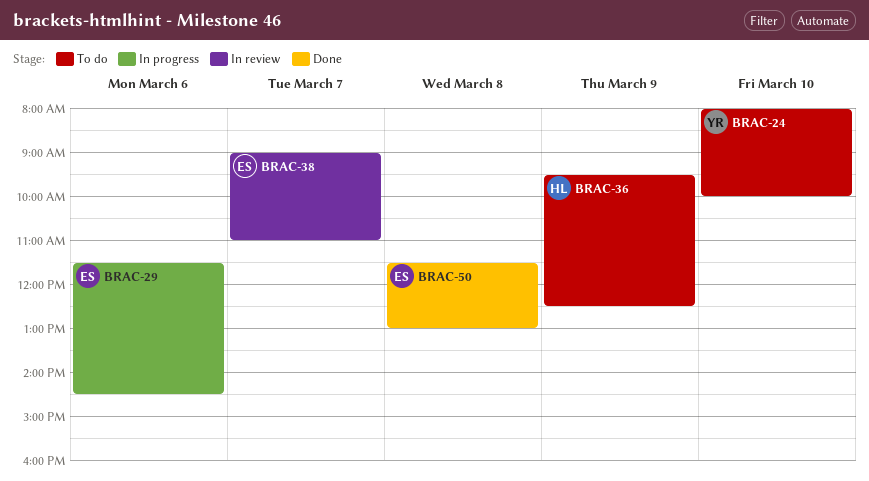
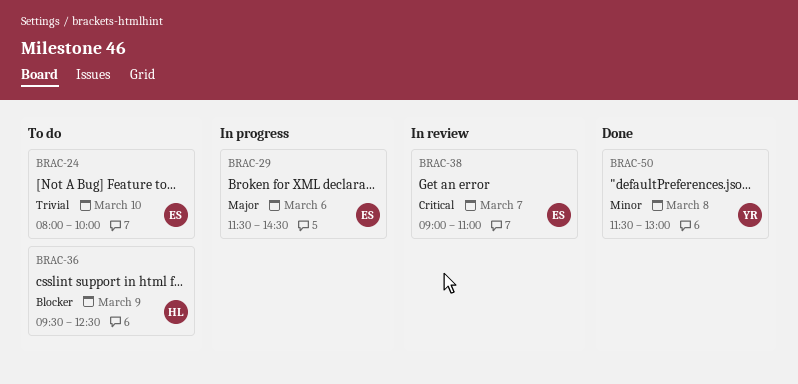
BRAC-24, owner: YR -> ES
BRAC-50, owner: ES -> YR

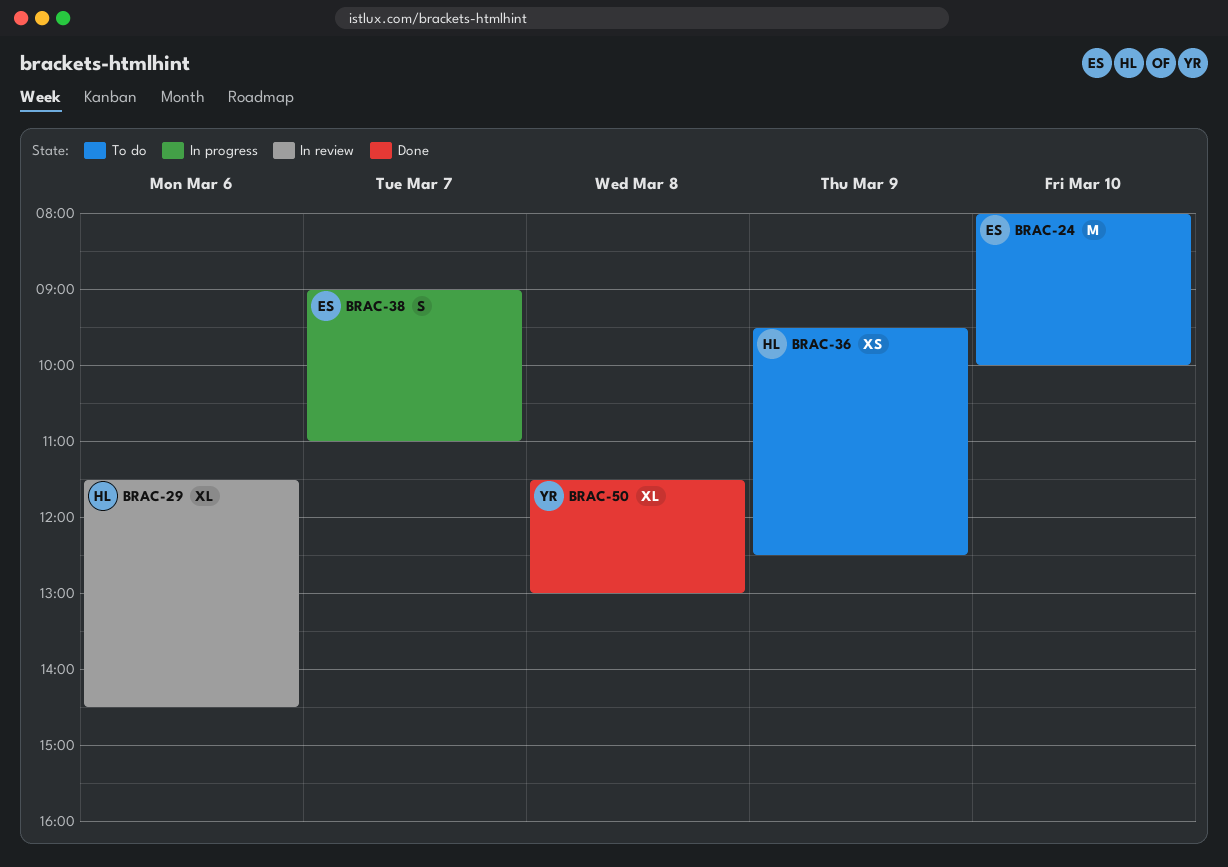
BRAC-29, status: In progress -> In review
BRAC-29, owner: ES -> HL
BRAC-38, status: In review -> In progress

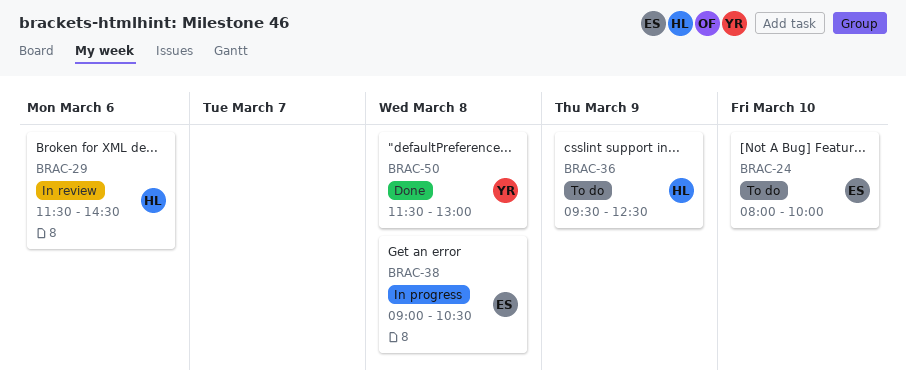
BRAC-38, day: Mar 7 -> Mar 8
BRAC-38, ends: 11:00 -> 10:30

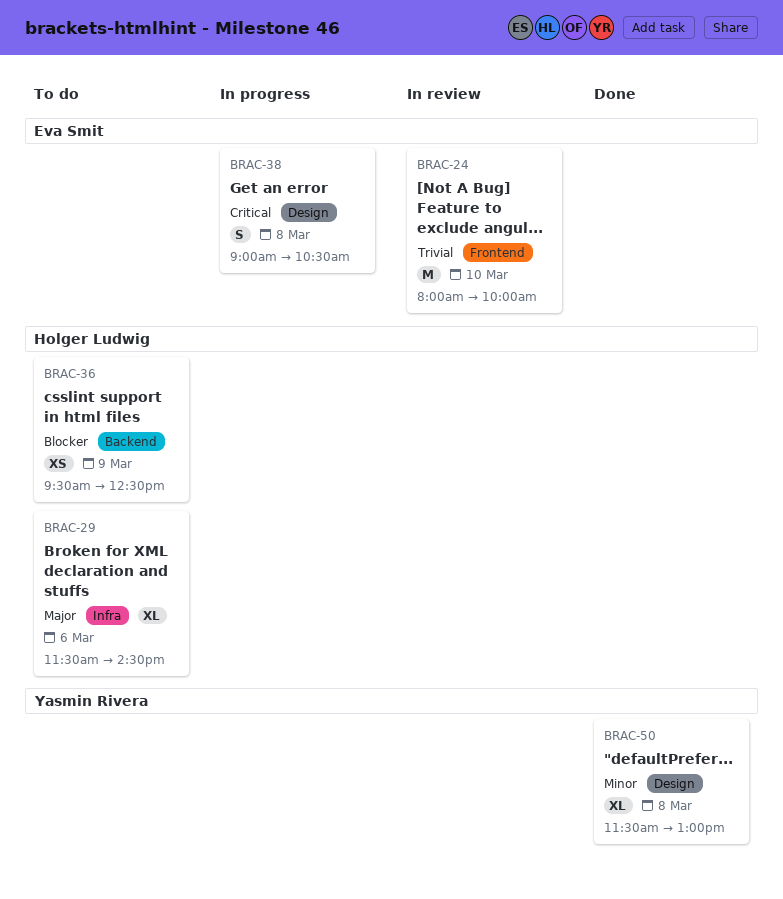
BRAC-24, status: To do -> In review
BRAC-29, status: In review -> To do

